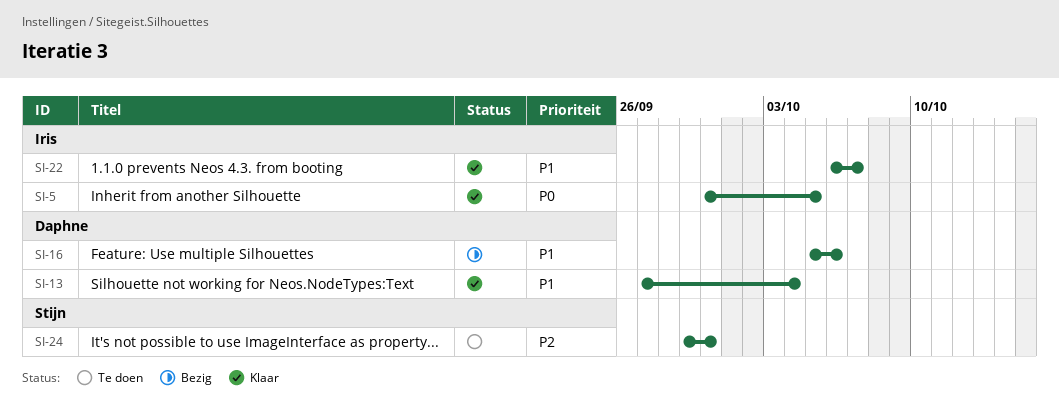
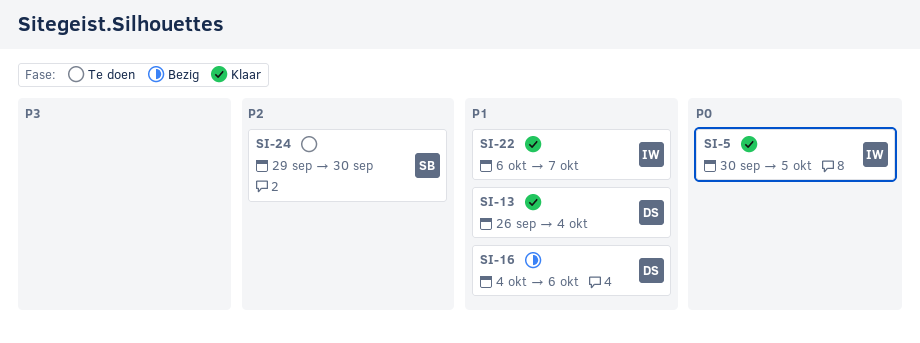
SI-13, start: Sep 27 -> Sep 26
SI-16, start: Oct 5 -> Oct 4

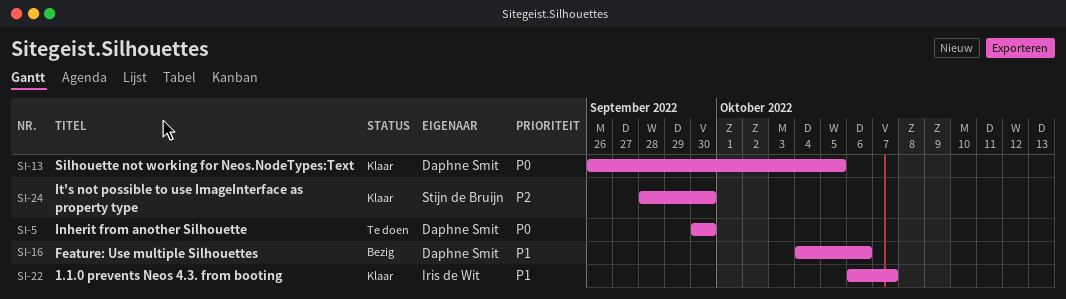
SI-5, status: Klaar -> Te doen
SI-5, owner: Iris de Wit -> Daphne Smit
SI-5, due: Oct 5 -> Sep 30
SI-13, priority: P1 -> P0
SI-13, due: Oct 4 -> Oct 5
SI-24, status: Te doen -> Klaar
SI-24, start: Sep 29 -> Sep 28

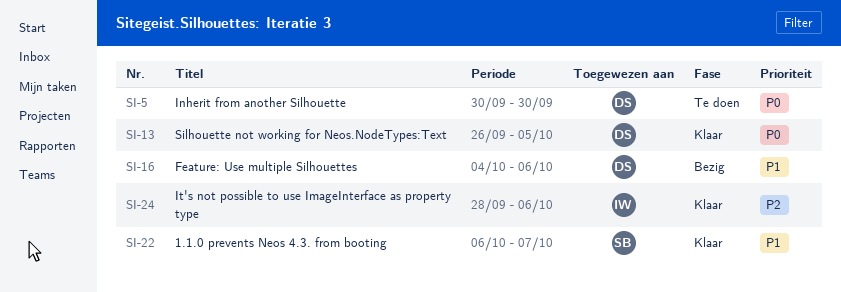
SI-22, owner: Iris de Wit -> Stijn de Bruijn
SI-24, owner: Stijn de Bruijn -> Iris de Wit
SI-24, due: Sep 30 -> Oct 6

